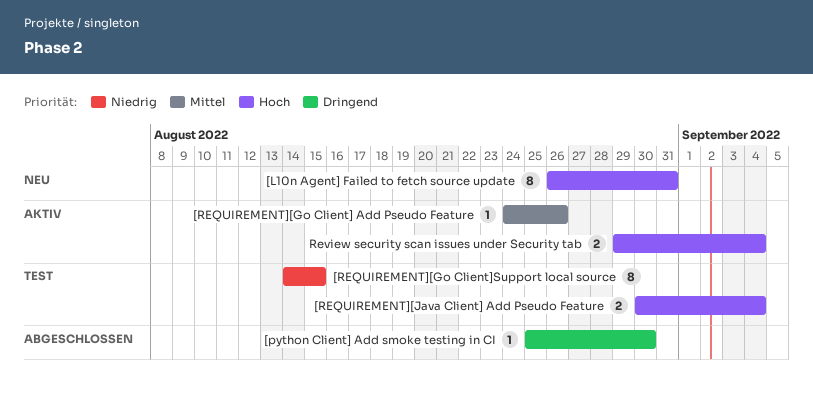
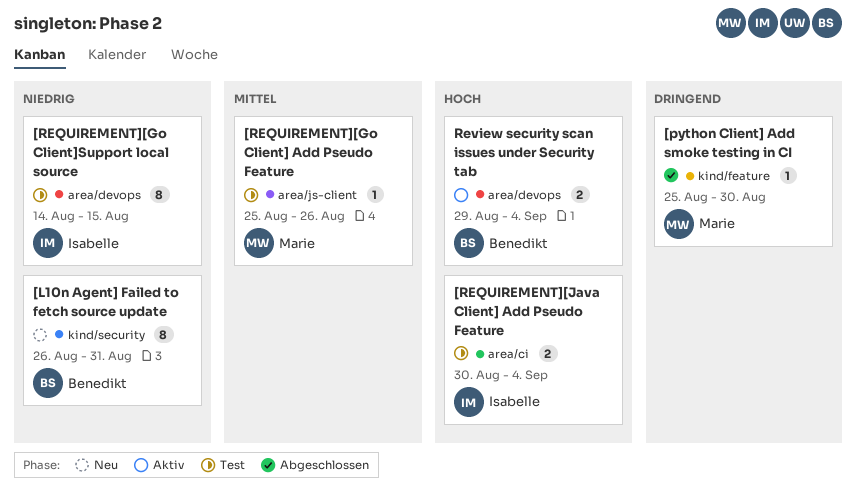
[L10n Agent] Failed to fetch source update, priority: Hoch -> Niedrig
[REQUIREMENT][Go Client] Add Pseudo Feature, status: Aktiv -> Test
[REQUIREMENT][Go Client] Add Pseudo Feature, start: Aug 24 -> Aug 25

